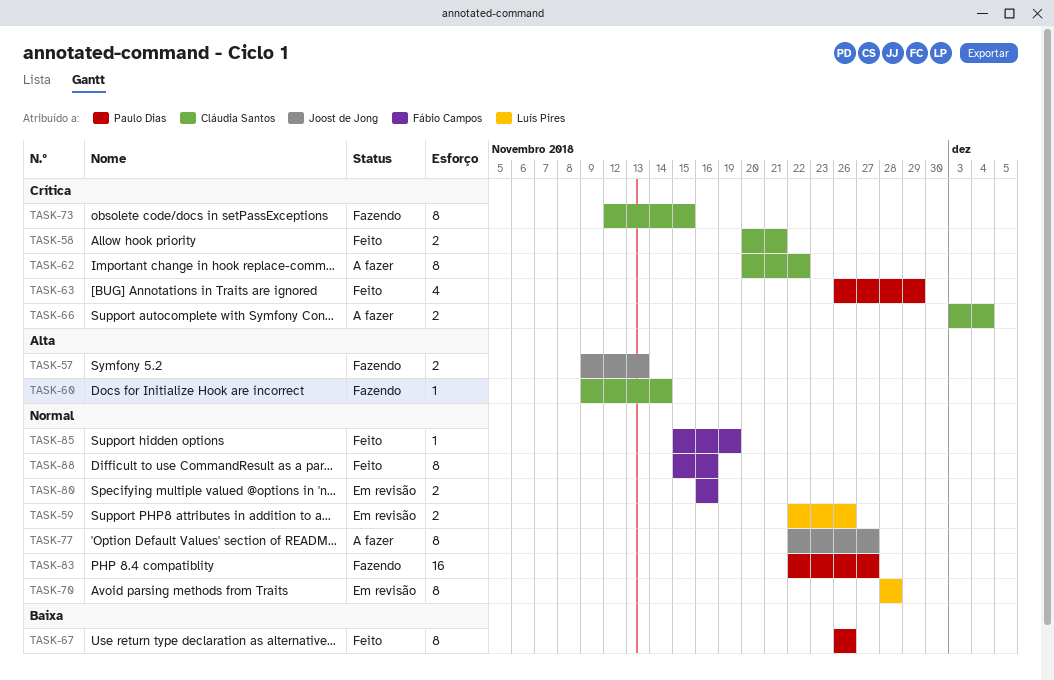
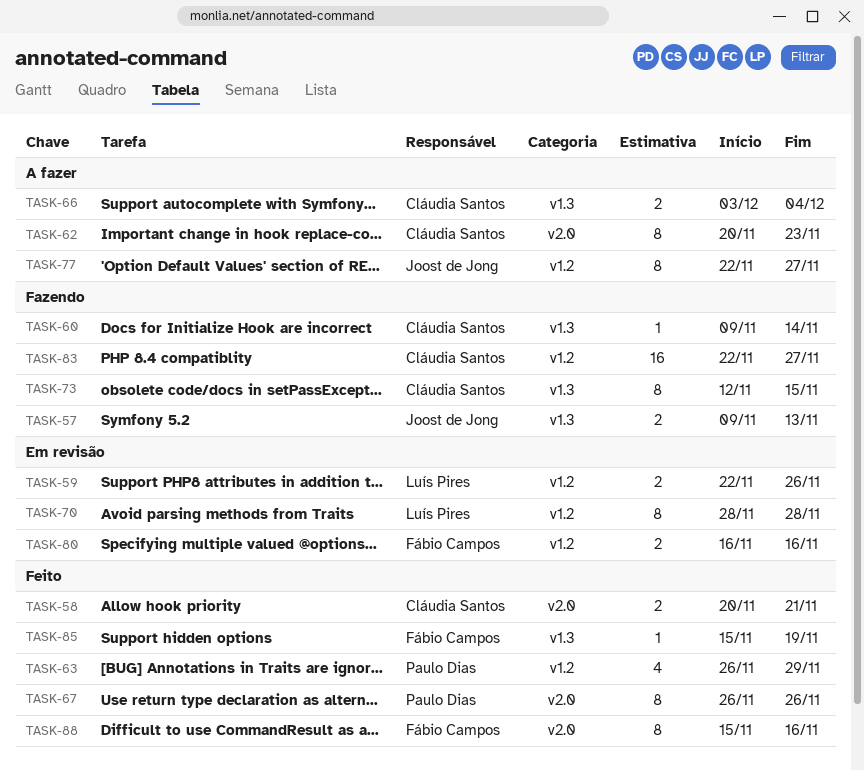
TASK-62, due: Nov 22 -> Nov 23
TASK-83, owner: Paulo Dias -> Cláudia Santos

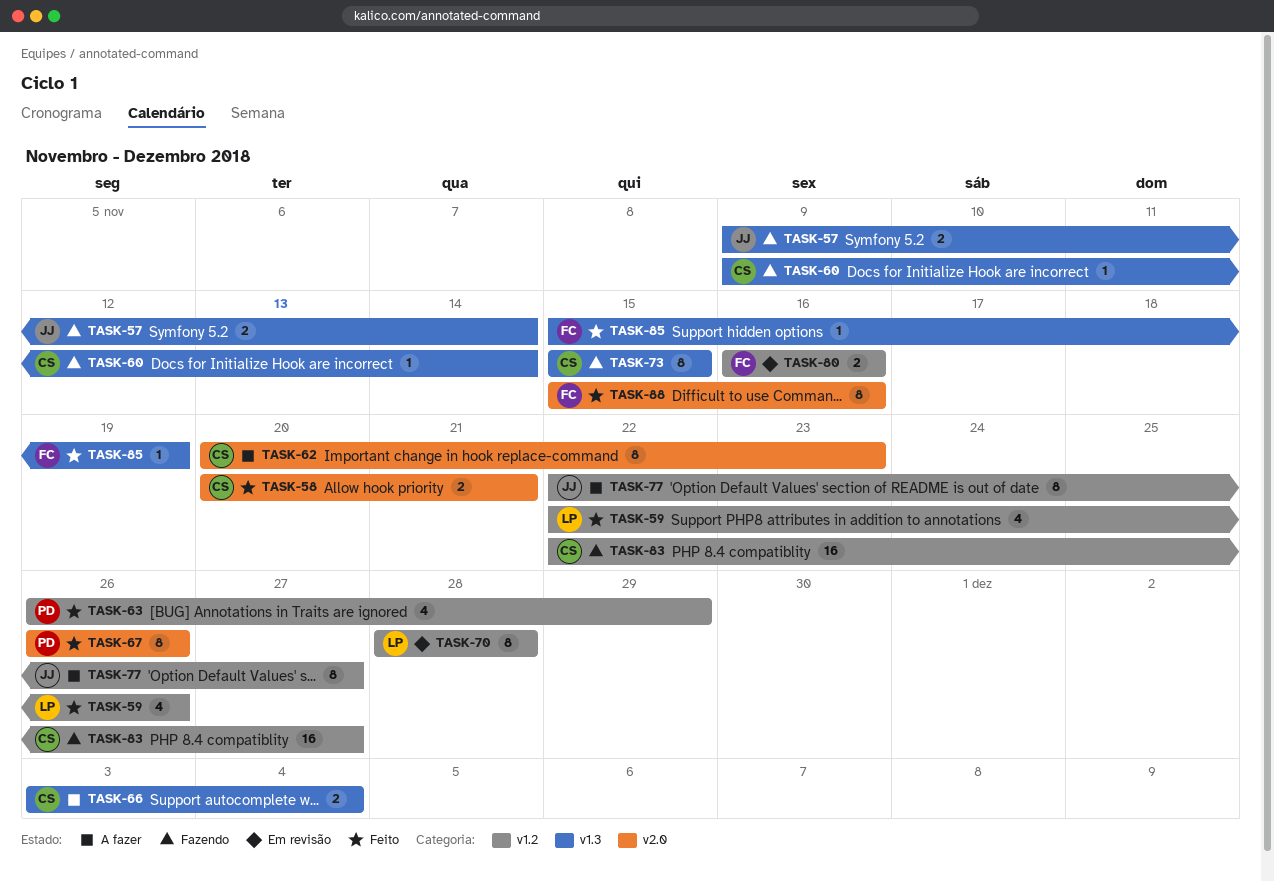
TASK-57, due: Nov 13 -> Nov 14
TASK-59, status: Em revisão -> Feito
TASK-59, estimate: 2 -> 4
TASK-73, start: Nov 12 -> Nov 15

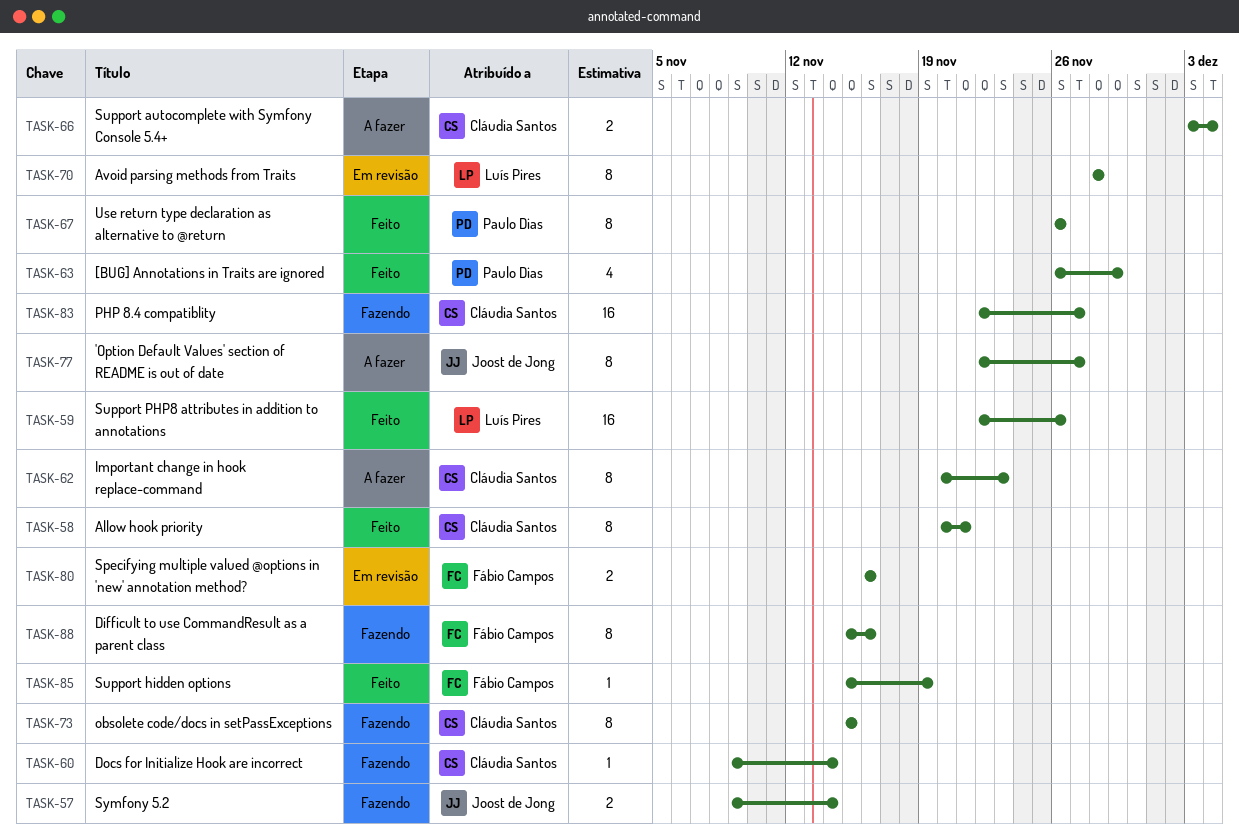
TASK-58, estimate: 2 -> 8
TASK-59, estimate: 4 -> 16
TASK-88, status: Feito -> Fazendo

